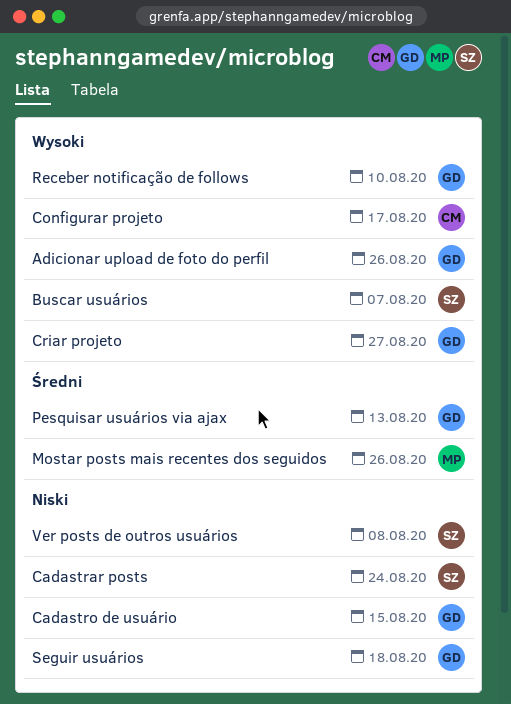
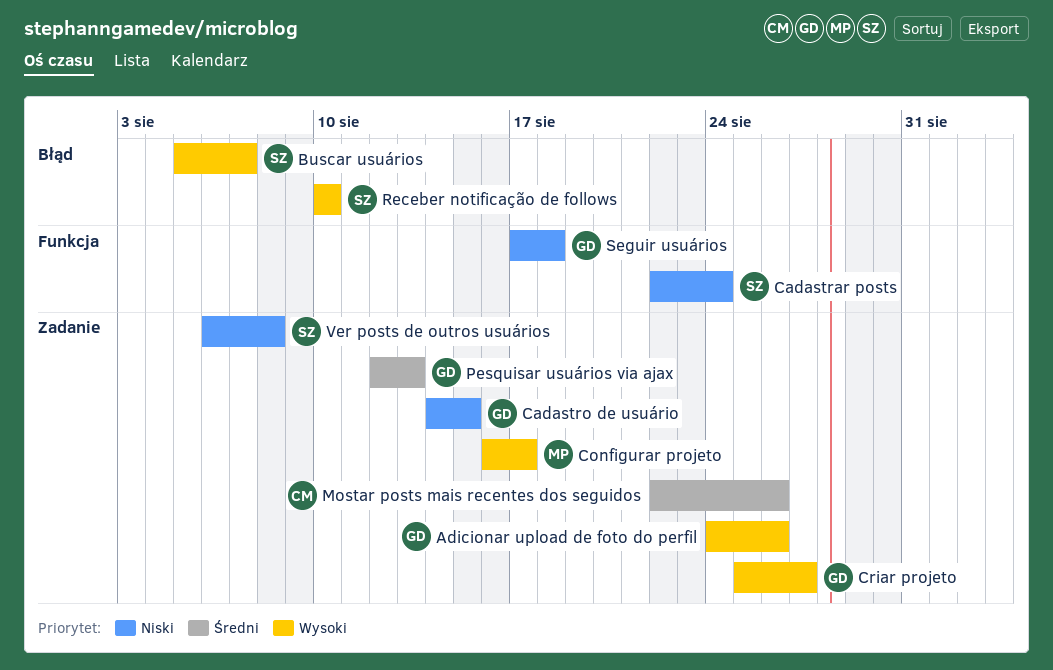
Configurar projeto, owner: CM -> MP
Mostar posts mais recentes dos seguidos, owner: MP -> CM
Receber notificação de follows, owner: GD -> SZ

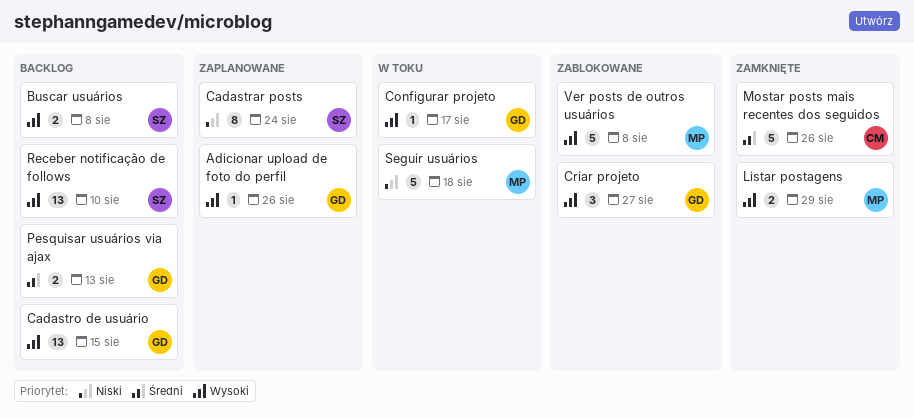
Buscar usuários, due: Aug 7 -> Aug 8
Cadastro de usuário, priority: Niski -> Wysoki
Configurar projeto, owner: MP -> GD
Listar postagens: none -> present
Seguir usuários, owner: GD -> MP
Ver posts de outros usuários, owner: SZ -> MP
Ver posts de outros usuários, priority: Niski -> Wysoki

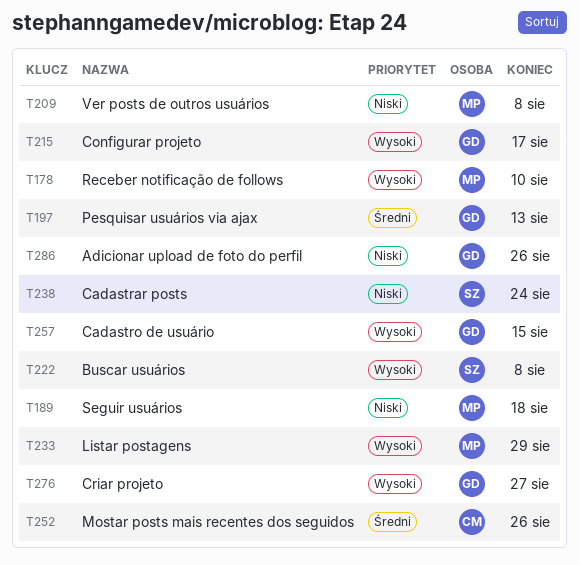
Adicionar upload de foto do perfil, priority: Wysoki -> Niski
Receber notificação de follows, owner: SZ -> MP
Ver posts de outros usuários, priority: Wysoki -> Niski

